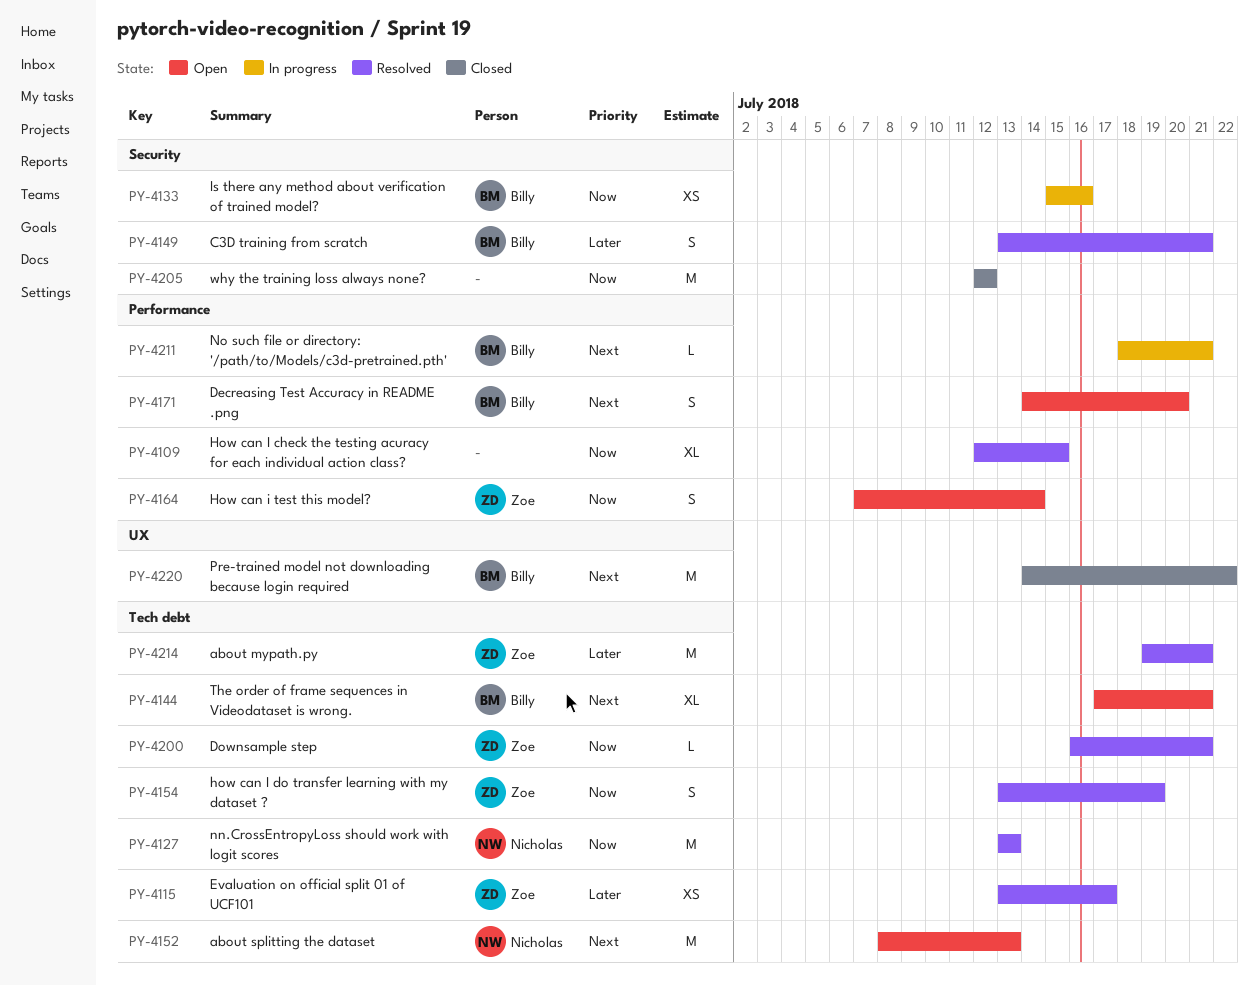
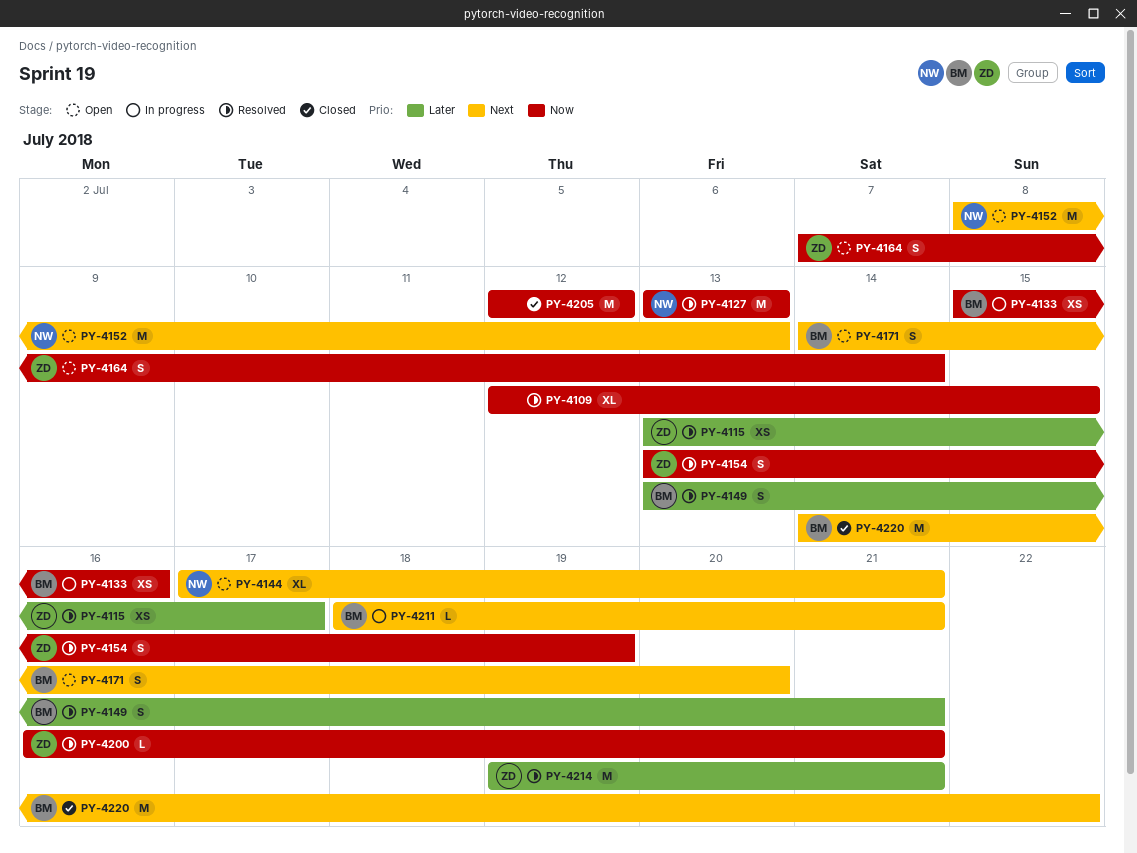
PY-4144, owner: Billy -> Nicholas

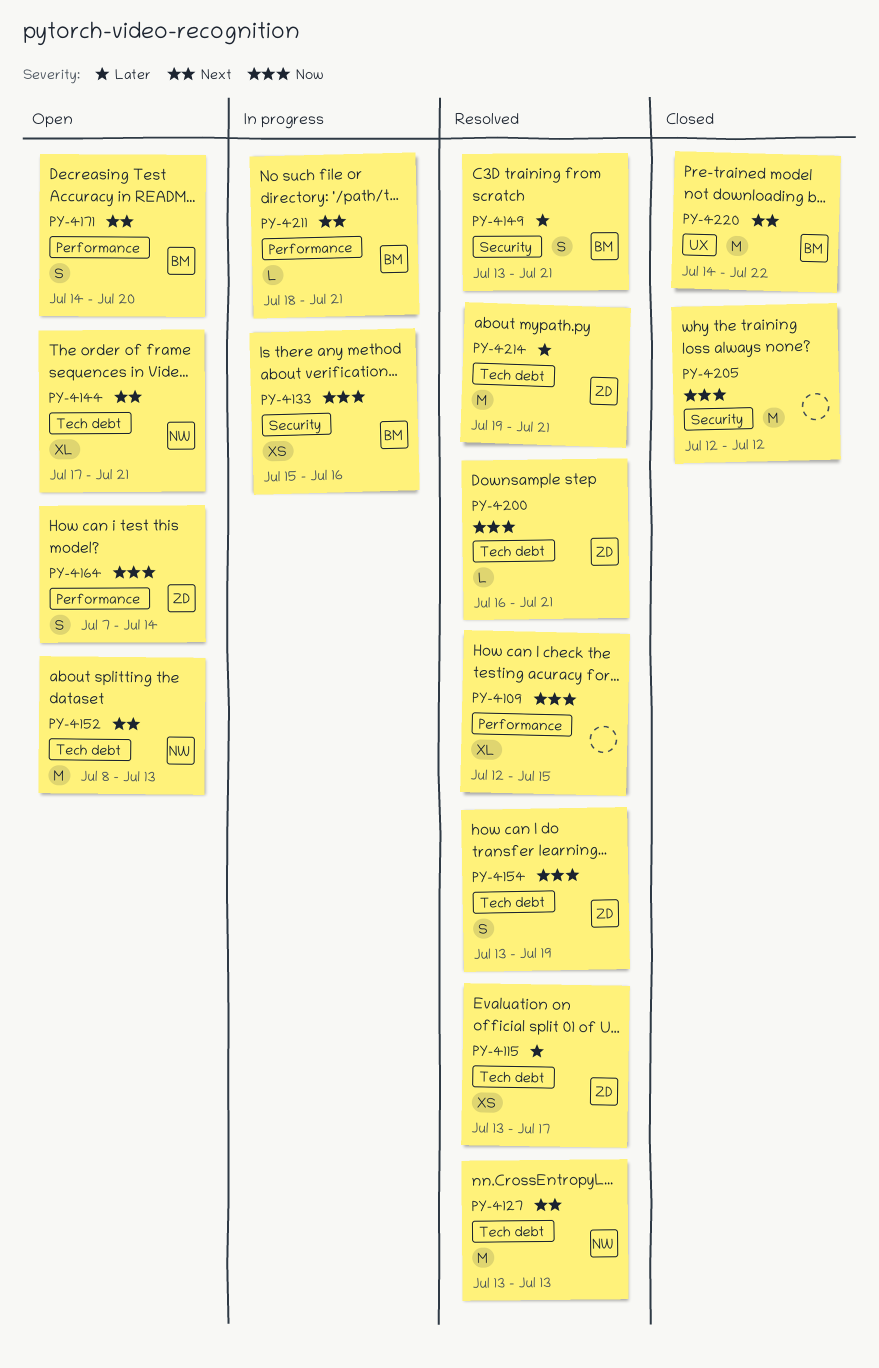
PY-4127, priority: Now -> Next

